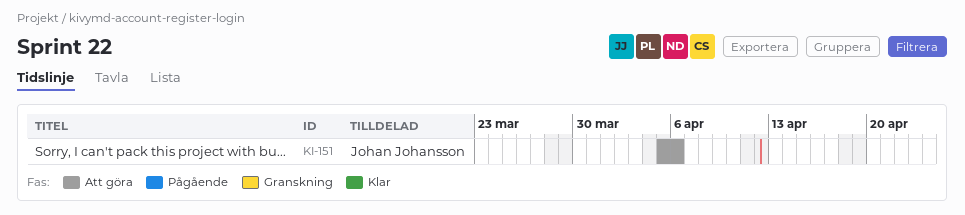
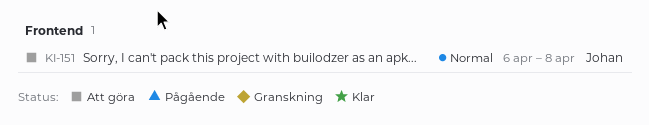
KI-151, start: Apr 5 -> Apr 6
KI-151, due: Apr 6 -> Apr 8

